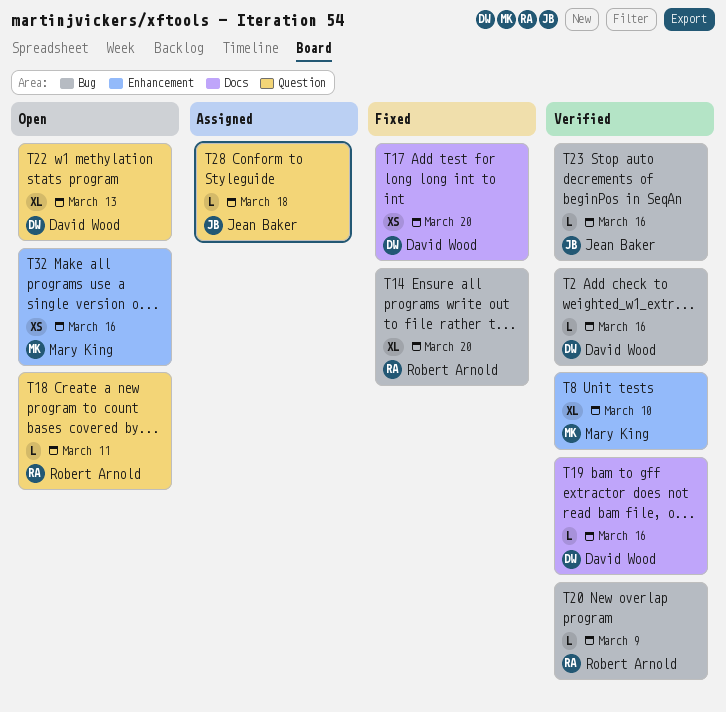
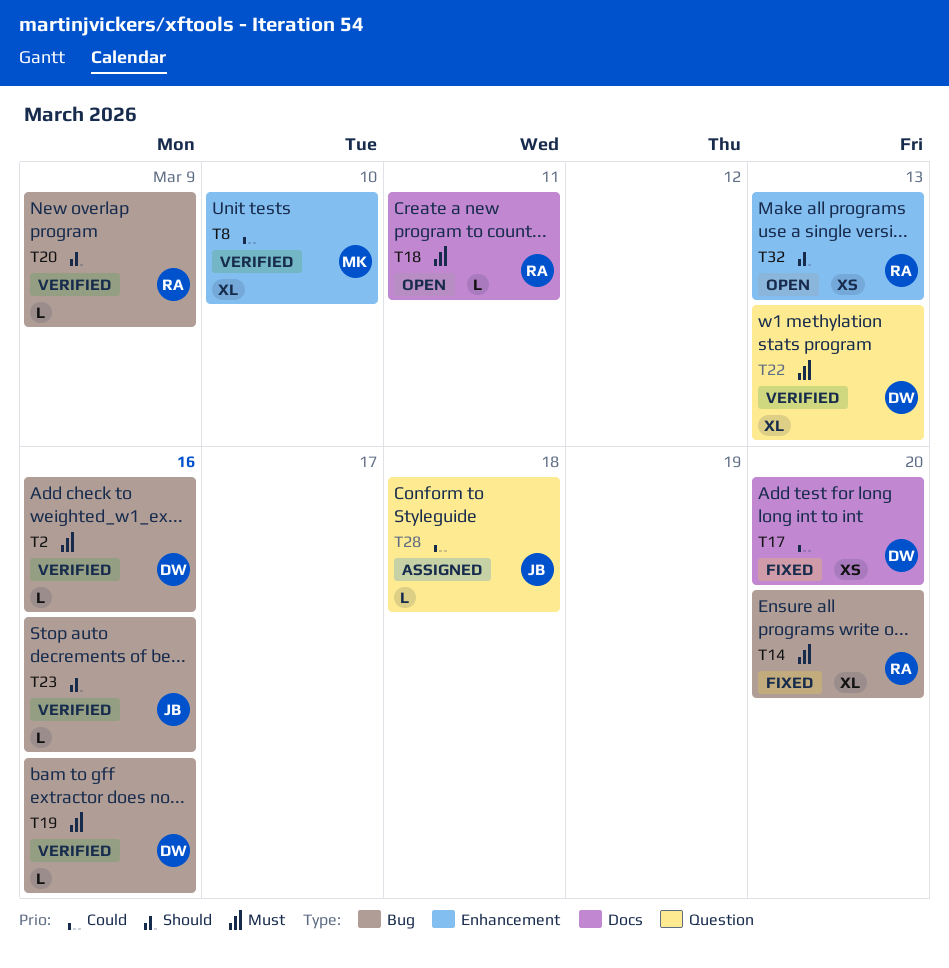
T18, label: Question -> Docs
T19, label: Docs -> Bug
T22, status: Open -> Verified
T32, owner: Mary King -> Robert Arnold
T32, due: Mar 16 -> Mar 13

